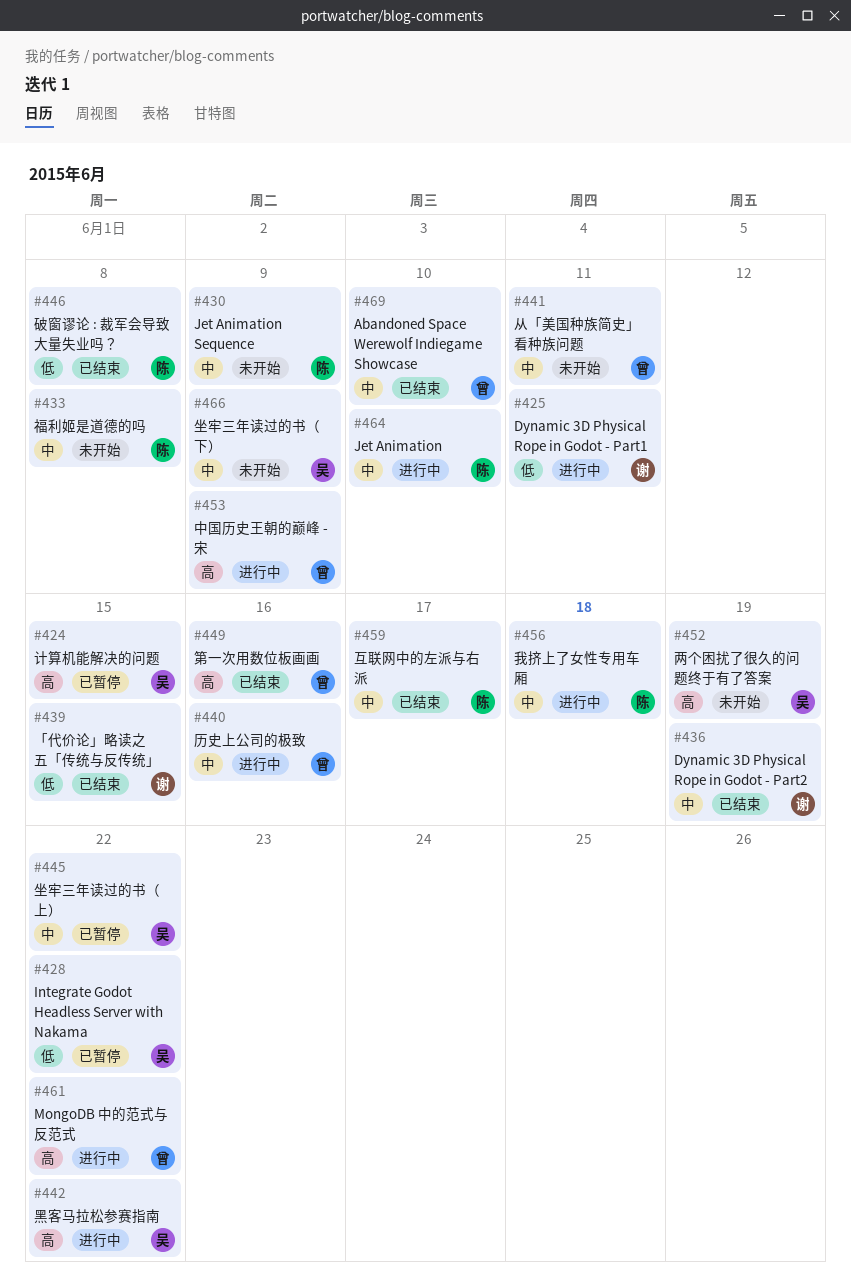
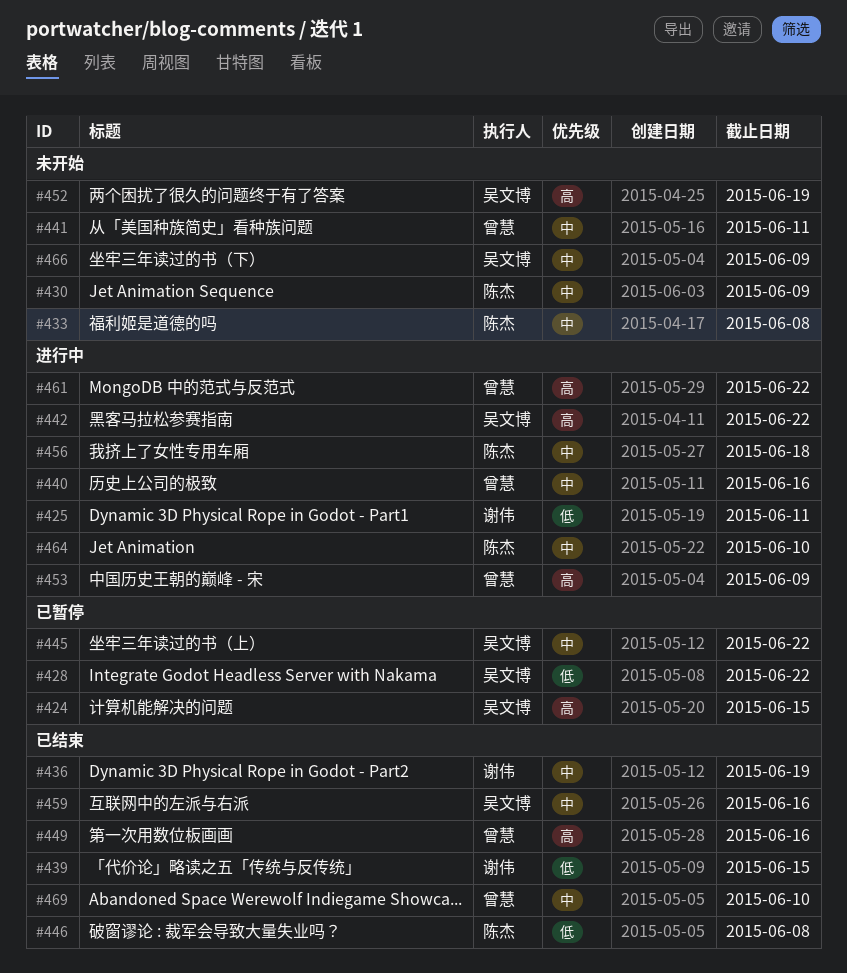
#459, owner: 陈杰 -> 吴文博
#459, due: Jun 17 -> Jun 16

